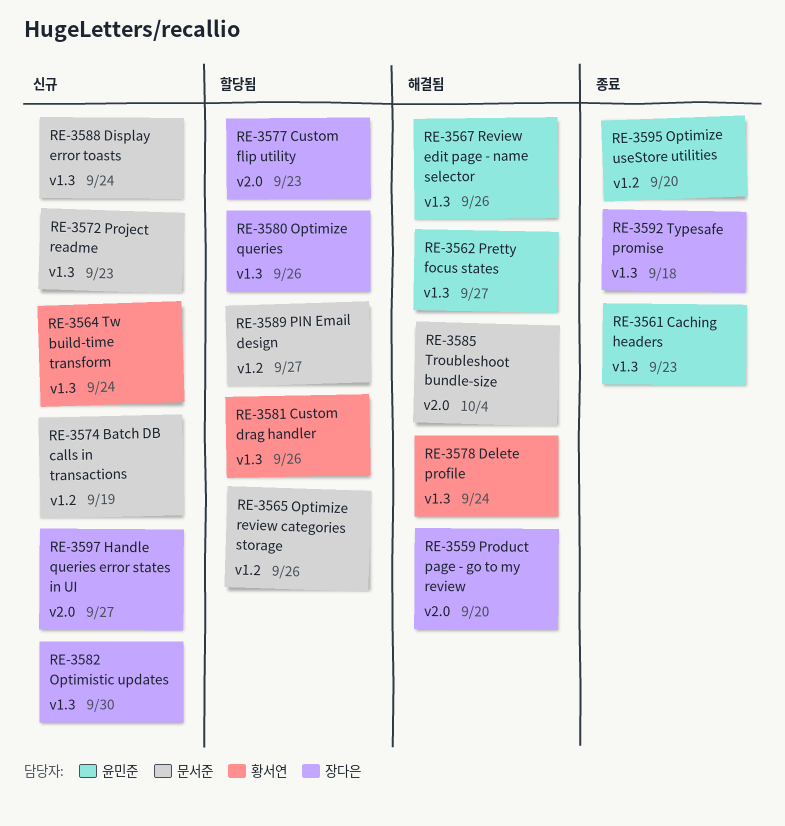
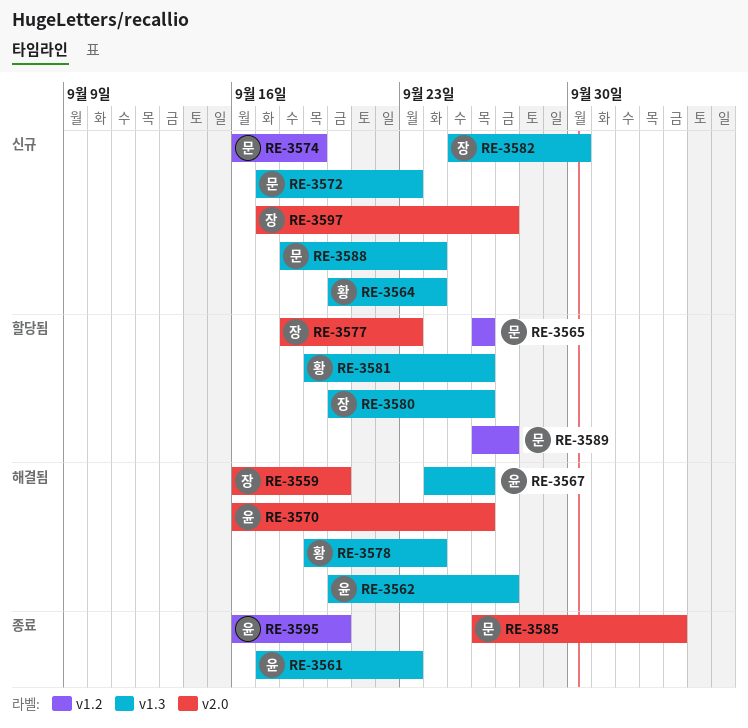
RE-3570: none -> present
RE-3585, status: 해결됨 -> 종료
RE-3592: present -> none

